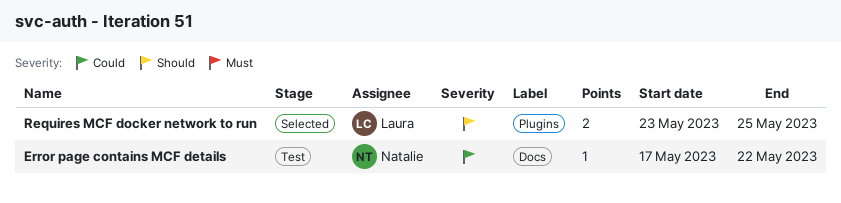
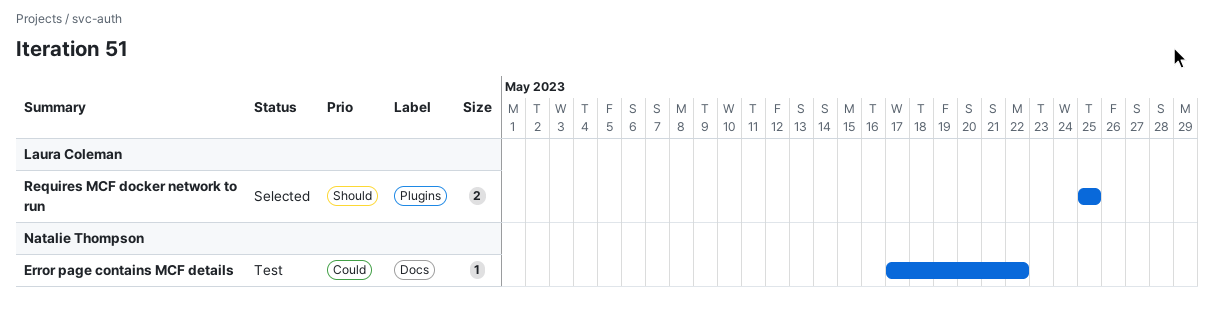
Requires MCF docker network to run, start: May 23 -> May 25

